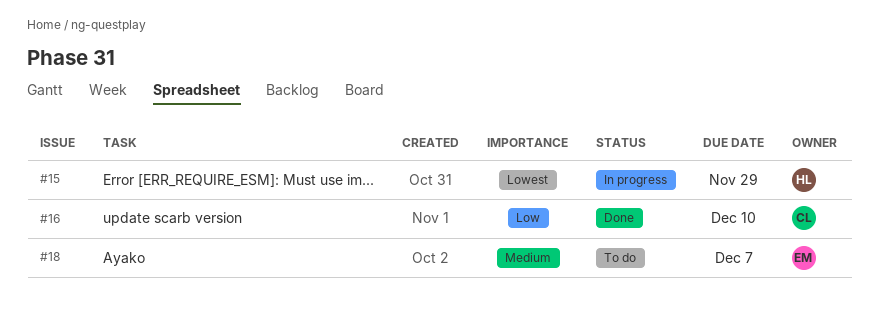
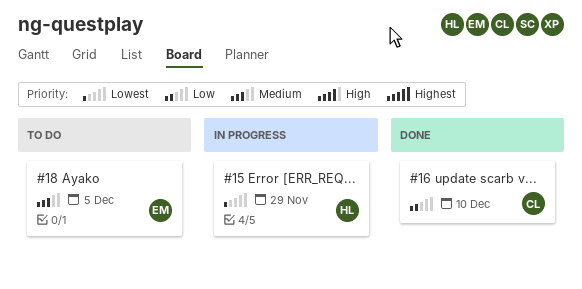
#18, due: Dec 7 -> Dec 5

